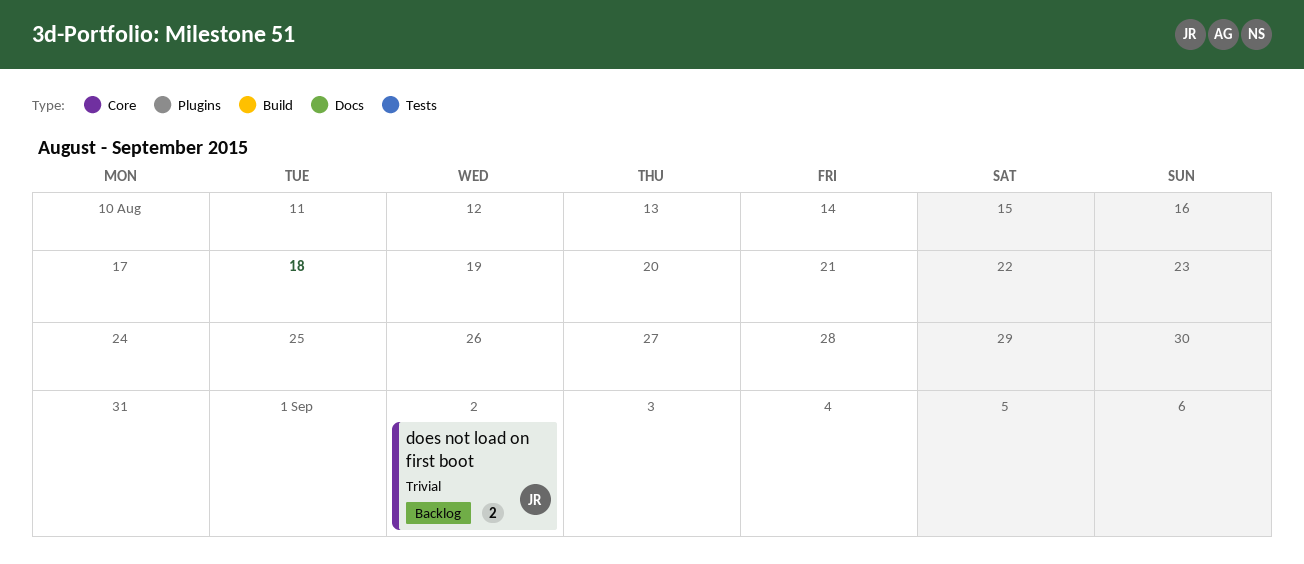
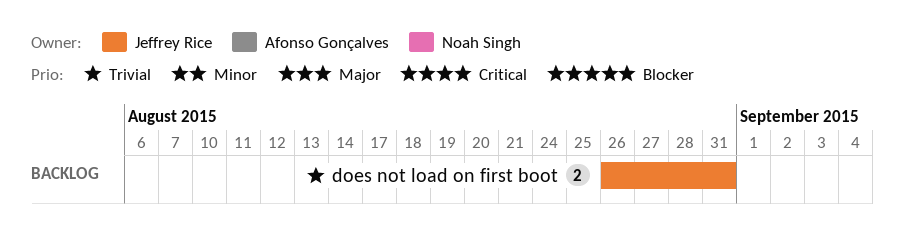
does not load on first boot, due: Sep 2 -> Aug 31

